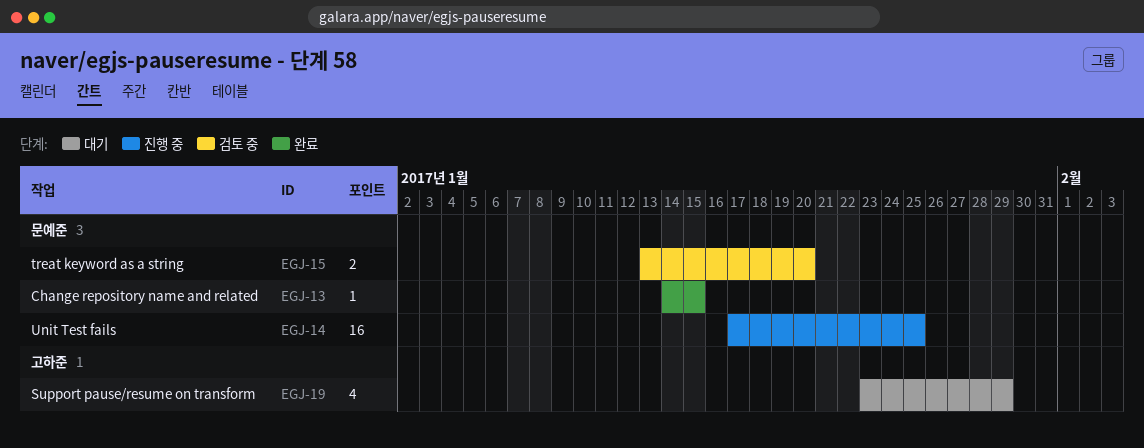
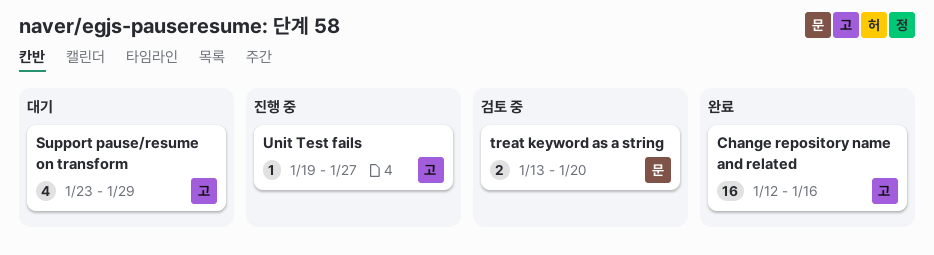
Change repository name and related, owner: 문예준 -> 고하준
Change repository name and related, estimate: 1 -> 16
Change repository name and related, start: Jan 14 -> Jan 12
Change repository name and related, due: Jan 15 -> Jan 16
Unit Test fails, owner: 문예준 -> 고하준
Unit Test fails, estimate: 16 -> 1
Unit Test fails, start: Jan 17 -> Jan 19
Unit Test fails, due: Jan 25 -> Jan 27

